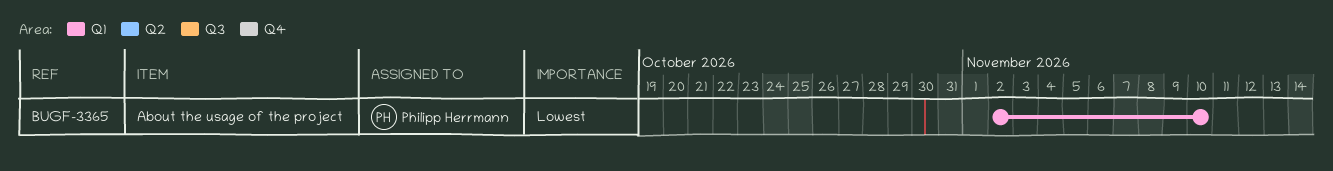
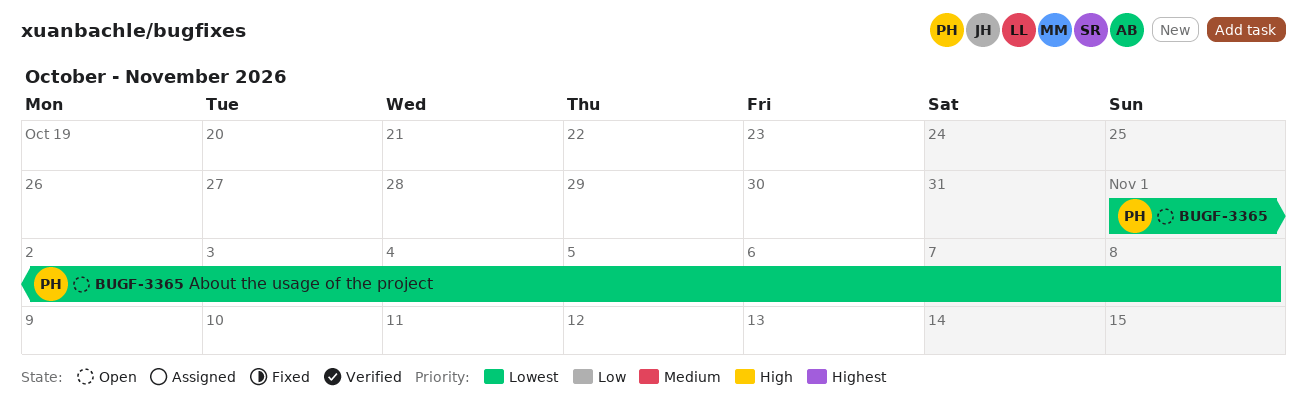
BUGF-3365, start: Nov 2 -> Nov 1
BUGF-3365, due: Nov 10 -> Nov 8

